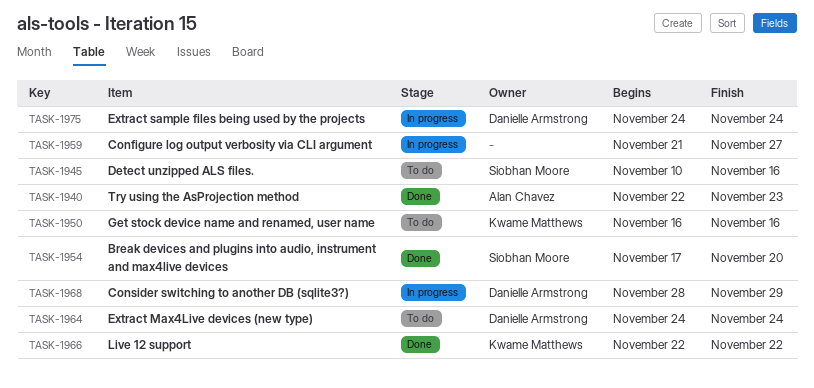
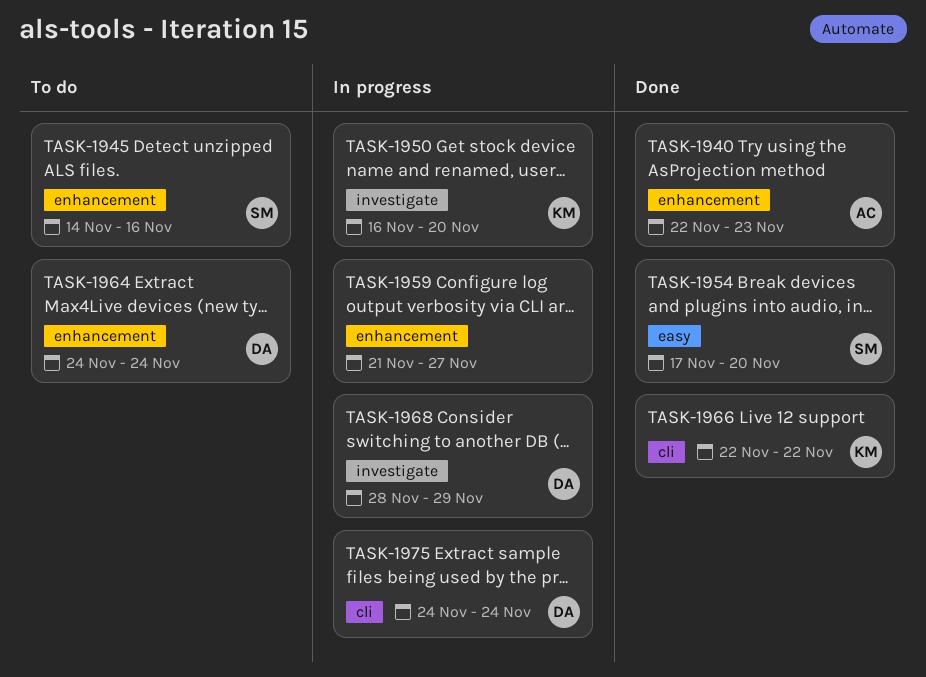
TASK-1945, start: Nov 10 -> Nov 14
TASK-1950, status: To do -> In progress
TASK-1950, due: Nov 16 -> Nov 20

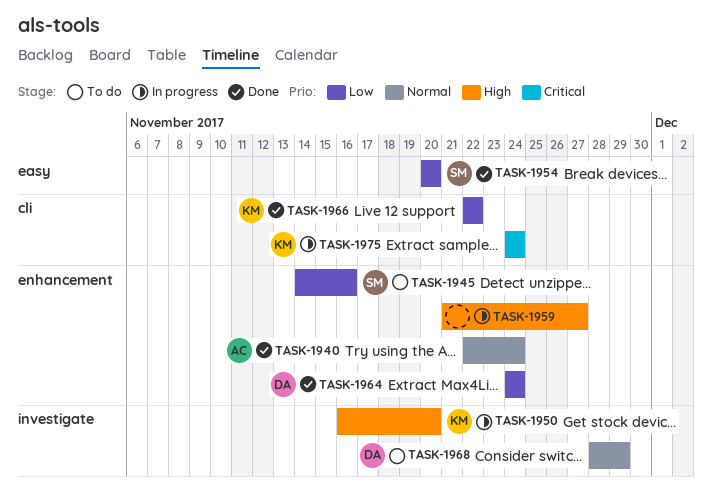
TASK-1940, due: Nov 23 -> Nov 24
TASK-1954, start: Nov 17 -> Nov 20
TASK-1964, status: To do -> Done
TASK-1968, status: In progress -> To do
TASK-1975, owner: DA -> KM

